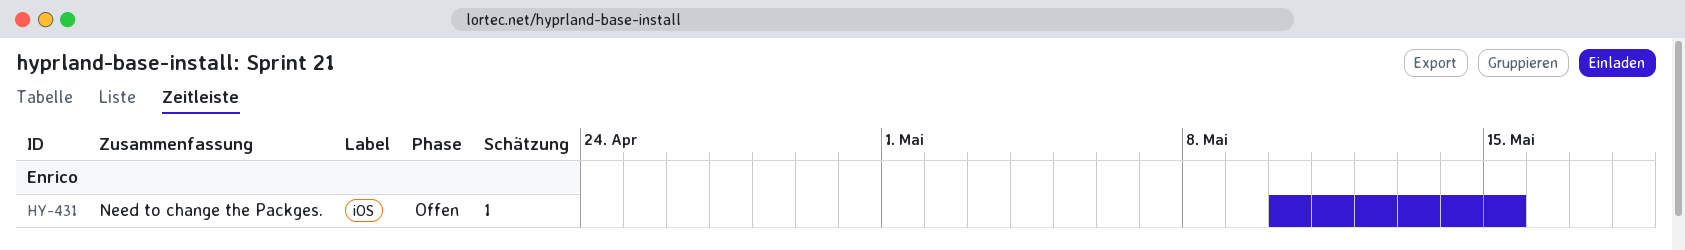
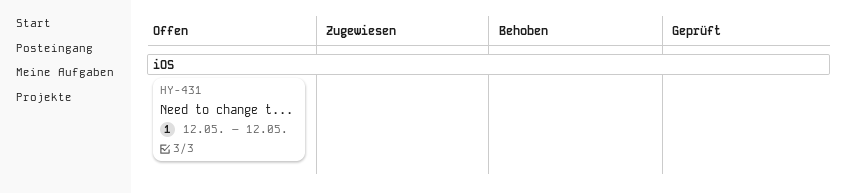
HY-431, start: May 10 -> May 12
HY-431, due: May 15 -> May 12

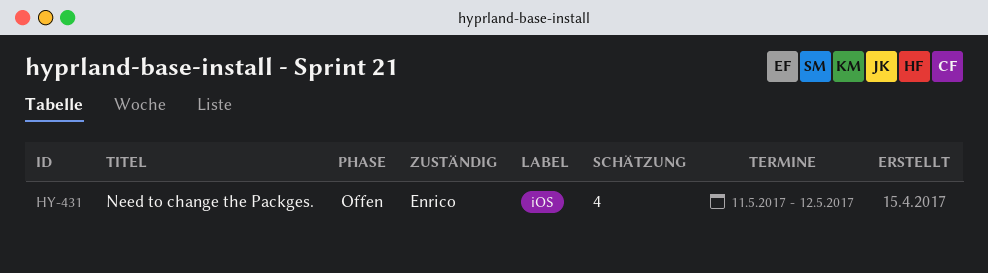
HY-431, estimate: 1 -> 4
HY-431, start: May 12 -> May 11

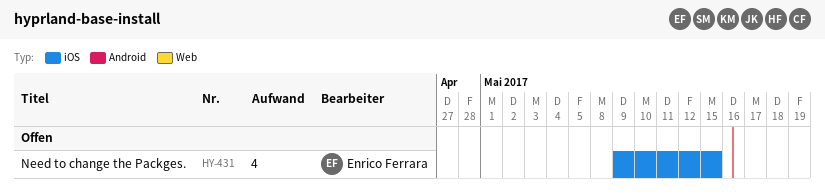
HY-431, start: May 11 -> May 9
HY-431, due: May 12 -> May 15

